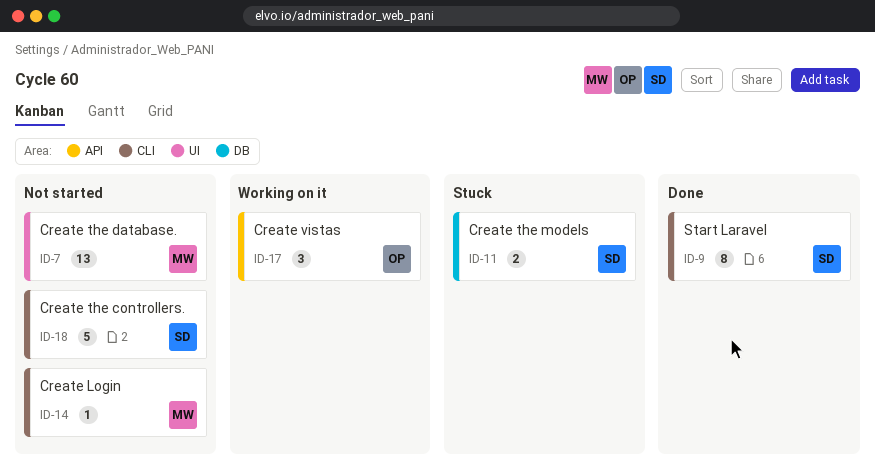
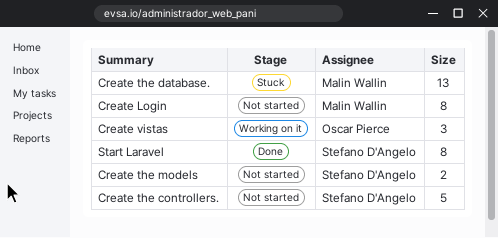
Create Login, estimate: 1 -> 8
Create the database., status: Not started -> Stuck
Create the models, status: Stuck -> Not started

